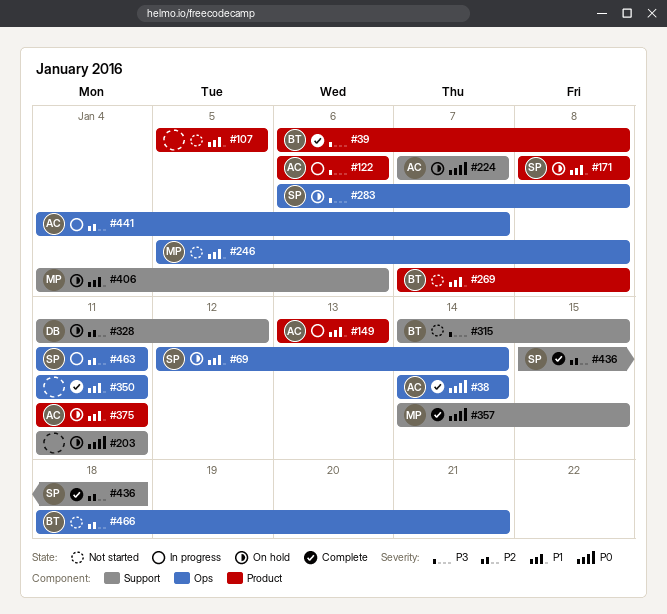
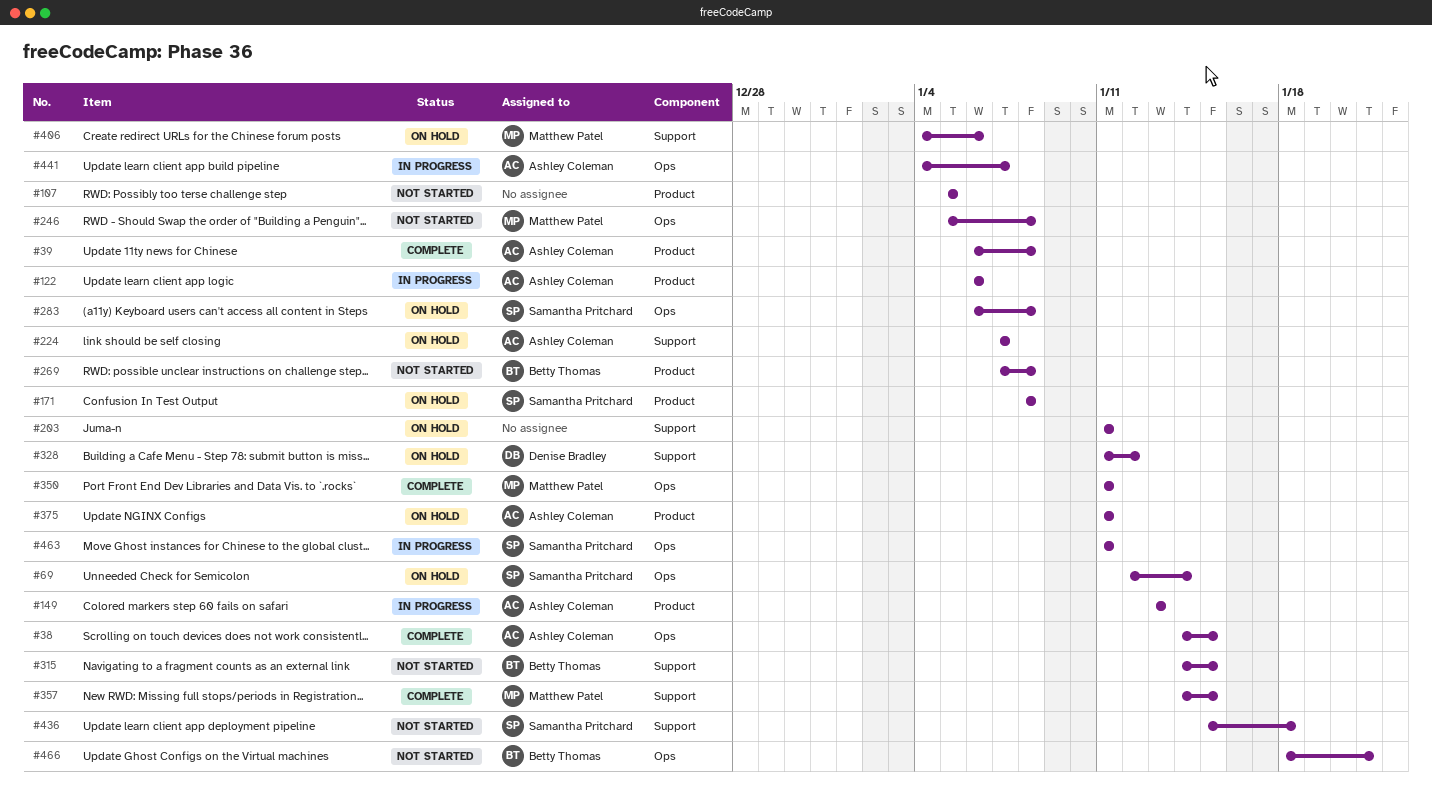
#38, due: Jan 14 -> Jan 15
#39, owner: Betty Thomas -> Ashley Coleman
#350, owner: none -> Matthew Patel
#436, status: Complete -> Not started

